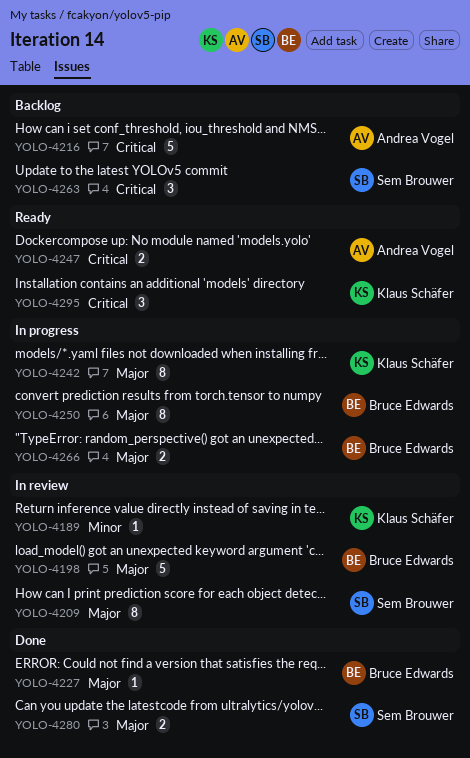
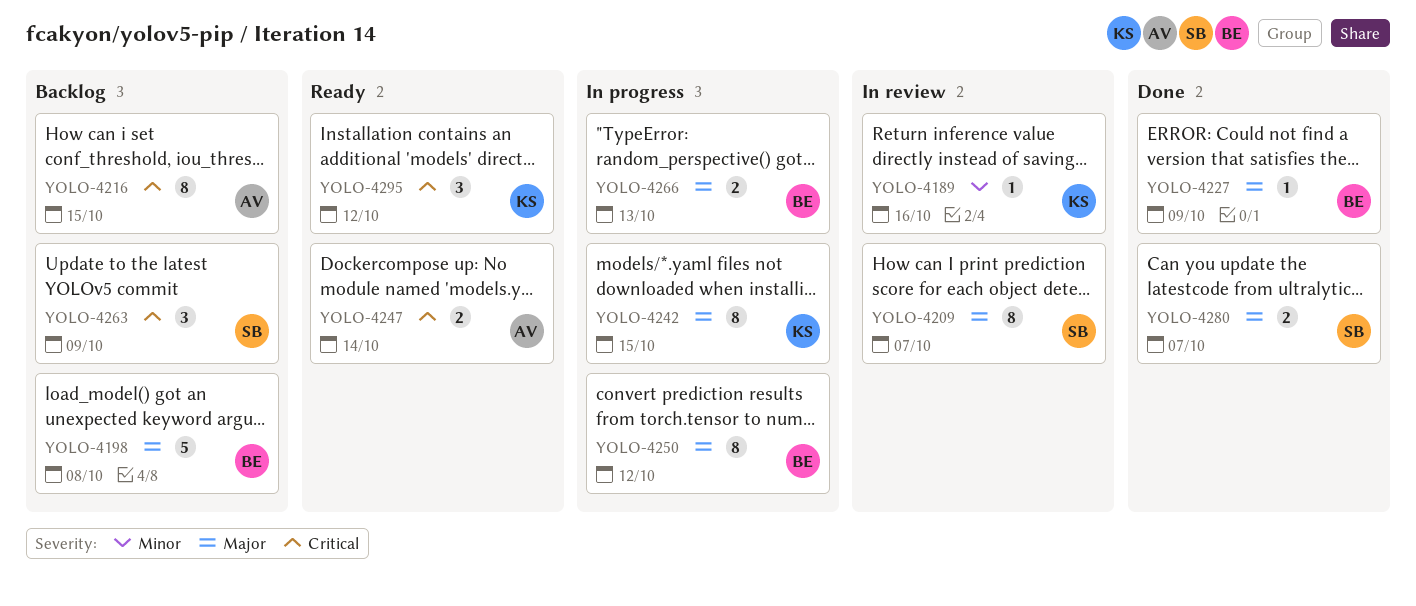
YOLO-4198, status: In review -> Backlog
YOLO-4216, estimate: 5 -> 8

